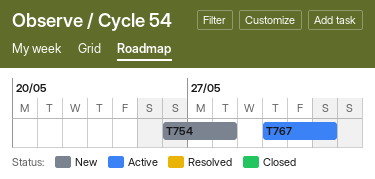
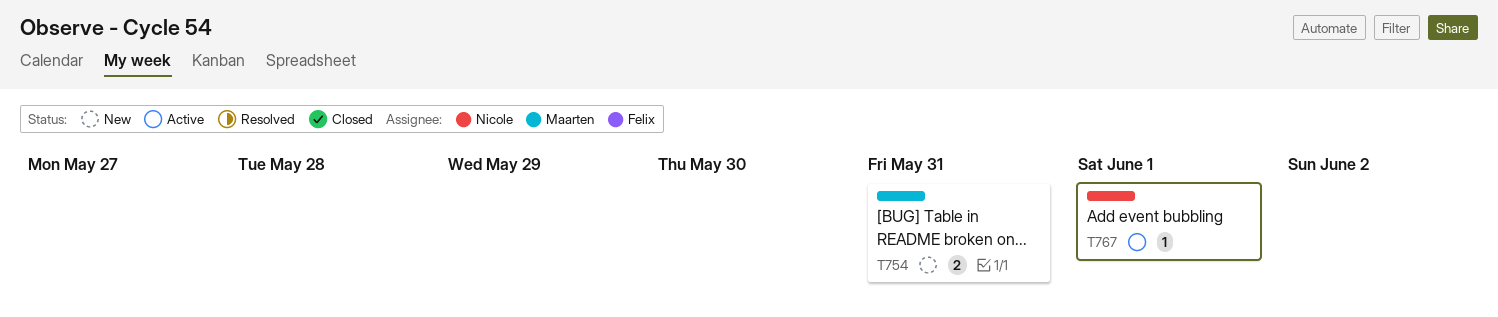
T754, due: May 28 -> May 31

